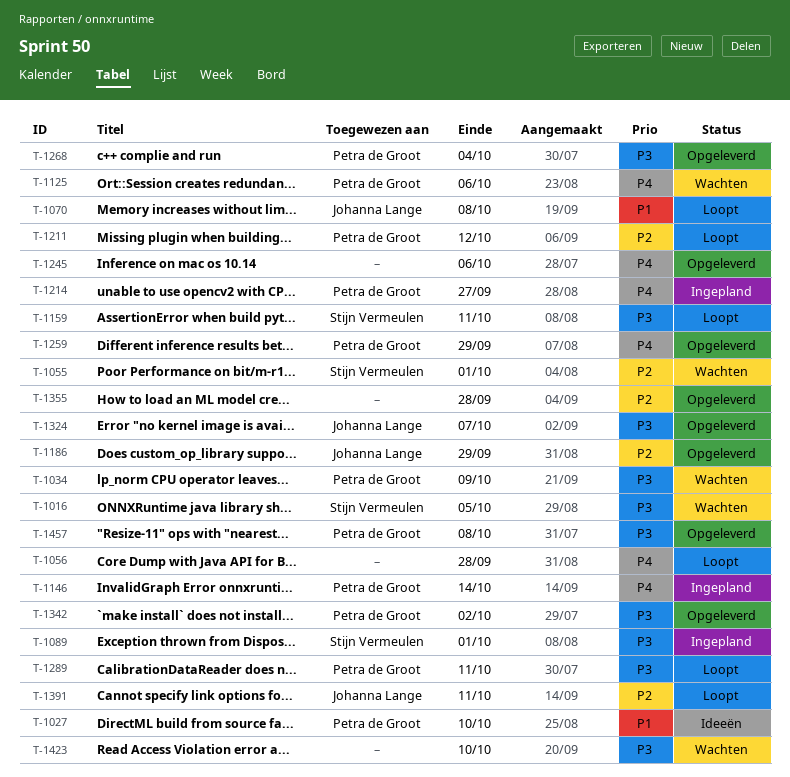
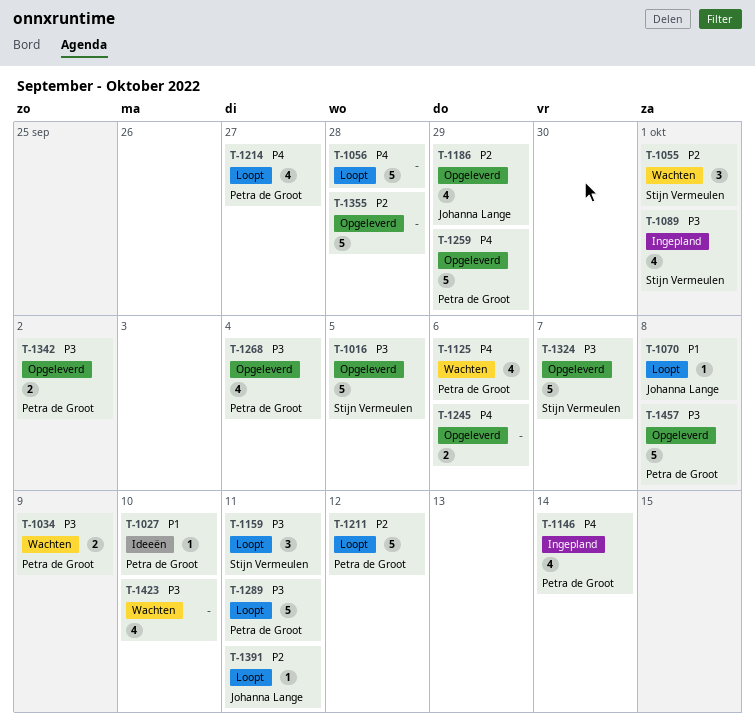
T-1016, status: Wachten -> Opgeleverd
T-1214, status: Ingepland -> Loopt
T-1324, owner: Johanna Lange -> Stijn Vermeulen

